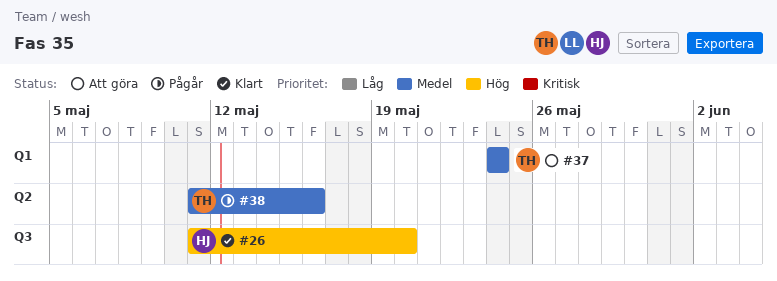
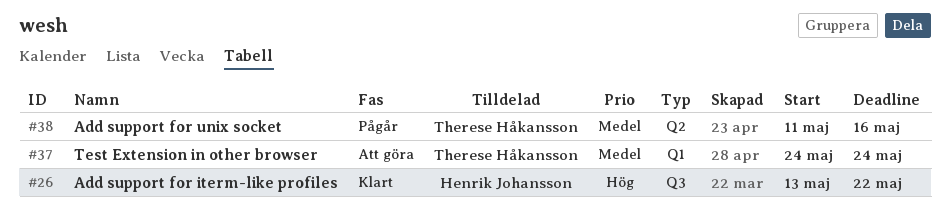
#26, start: May 11 -> May 13
#26, due: May 20 -> May 22

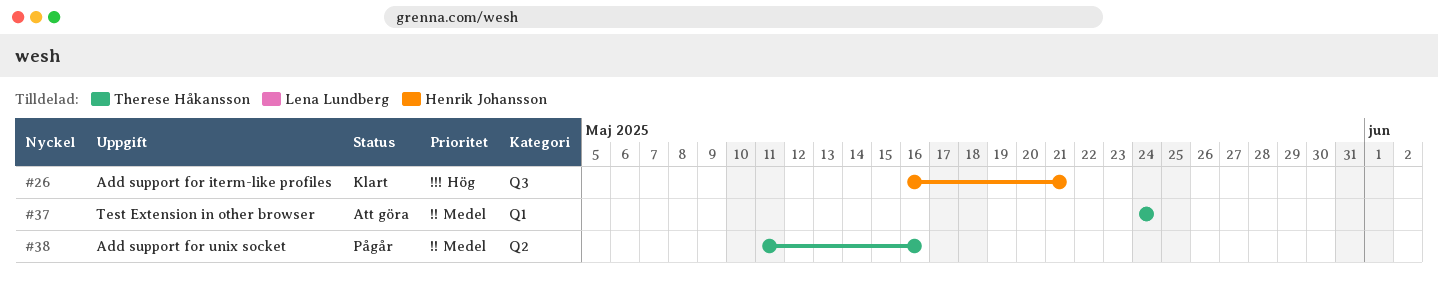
#26, start: May 13 -> May 16
#26, due: May 22 -> May 21

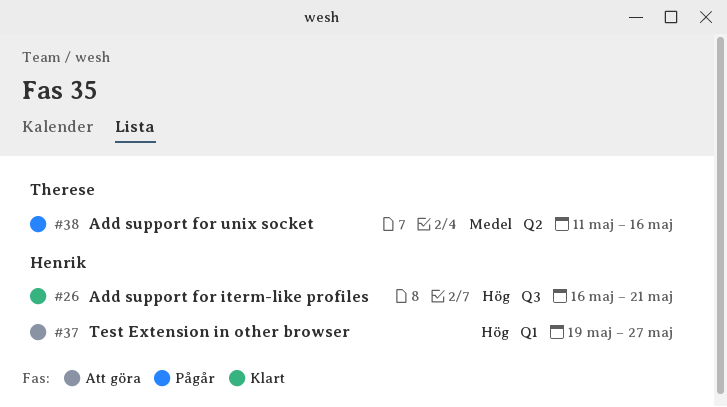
#37, owner: Therese Håkansson -> Henrik Johansson
#37, priority: Medel -> Hög
#37, start: May 24 -> May 19
#37, due: May 24 -> May 27

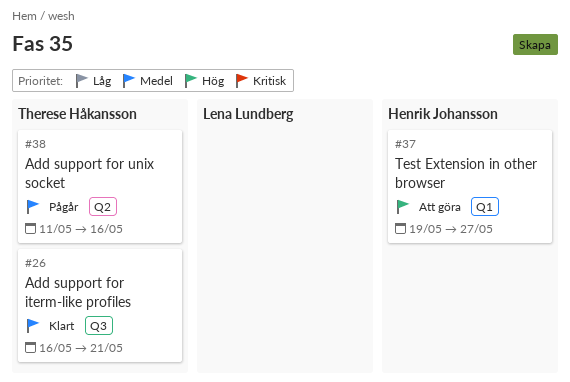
#26, owner: Henrik Johansson -> Therese Håkansson
#26, priority: Hög -> Medel

